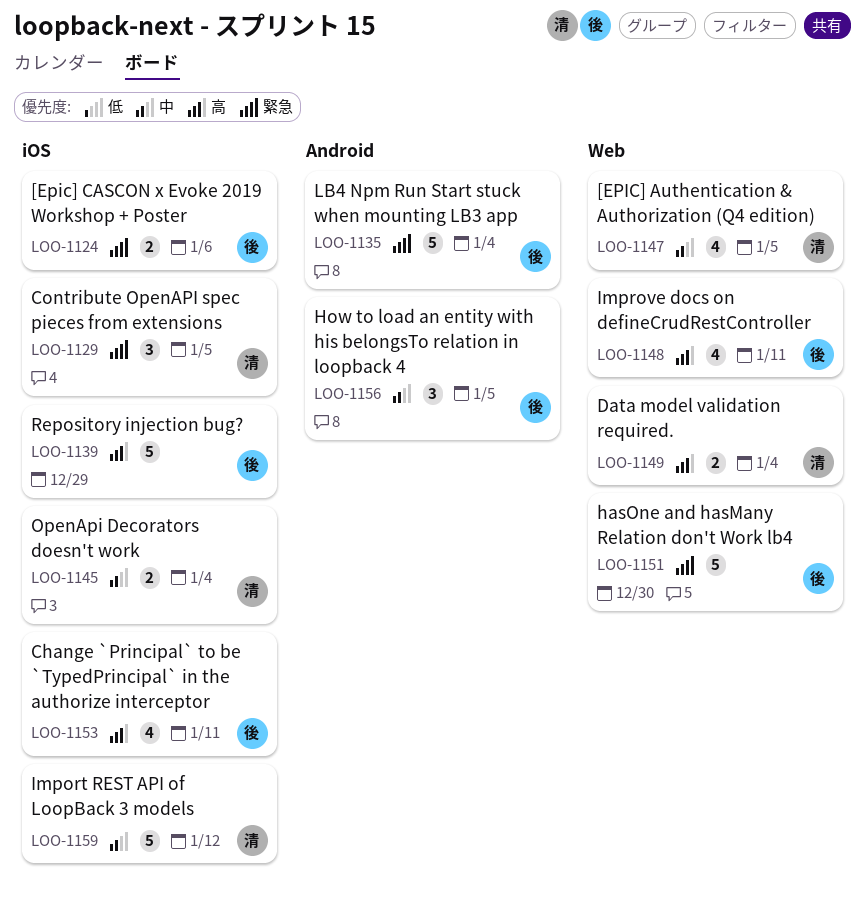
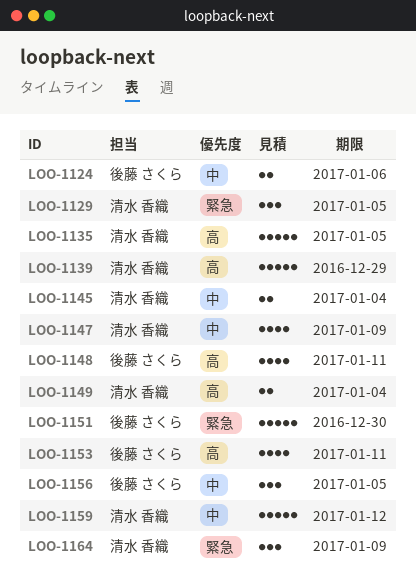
LOO-1124, priority: 緊急 -> 中
LOO-1135, owner: 後藤 さくら -> 清水 香織
LOO-1135, priority: 緊急 -> 高
LOO-1135, due: Jan 4 -> Jan 5
LOO-1139, owner: 後藤 さくら -> 清水 香織
LOO-1147, due: Jan 5 -> Jan 9
LOO-1164: none -> present

